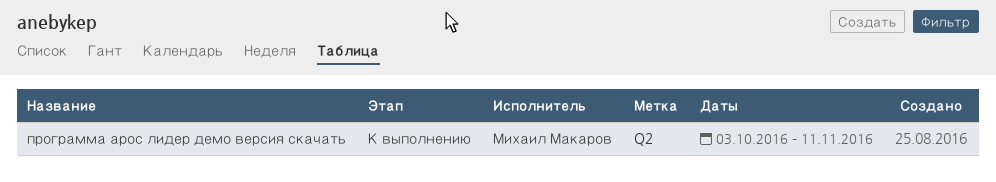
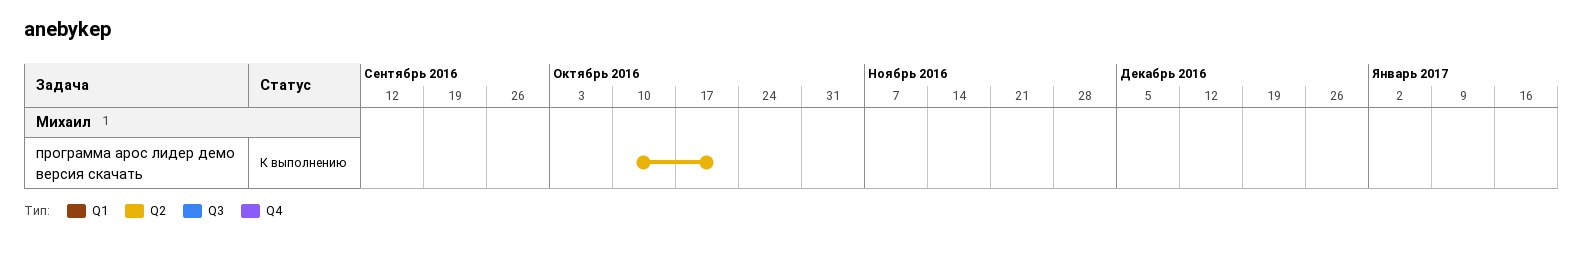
программа арос лидер демо версия скачать, start: Oct 3 -> Oct 10
программа арос лидер демо версия скачать, due: Nov 11 -> Oct 21

